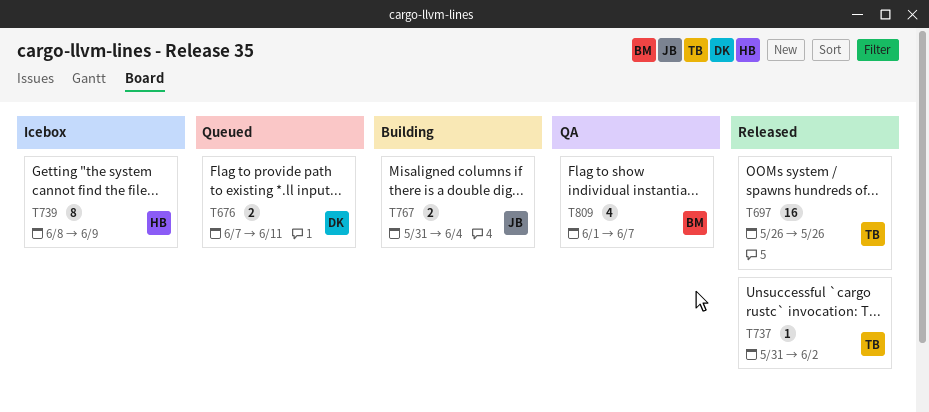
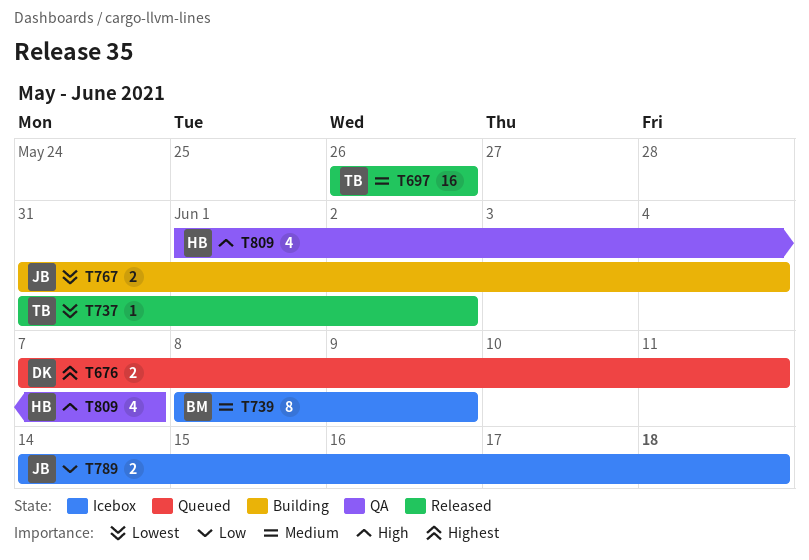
T739, owner: HB -> BM
T789: none -> present
T809, owner: BM -> HB

